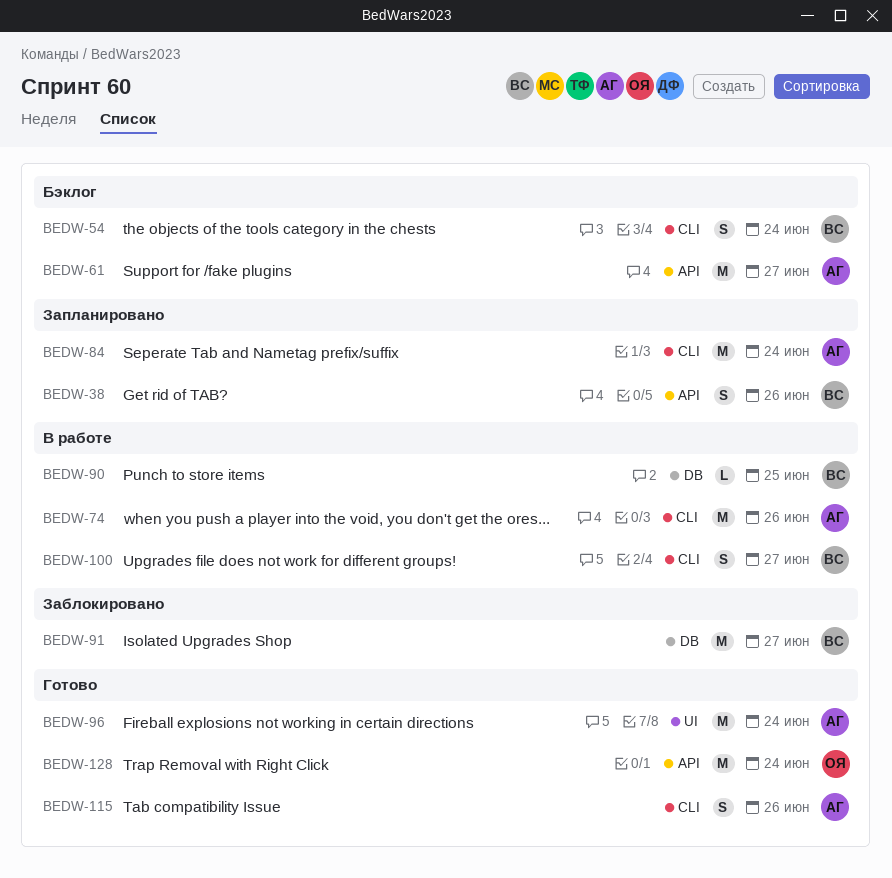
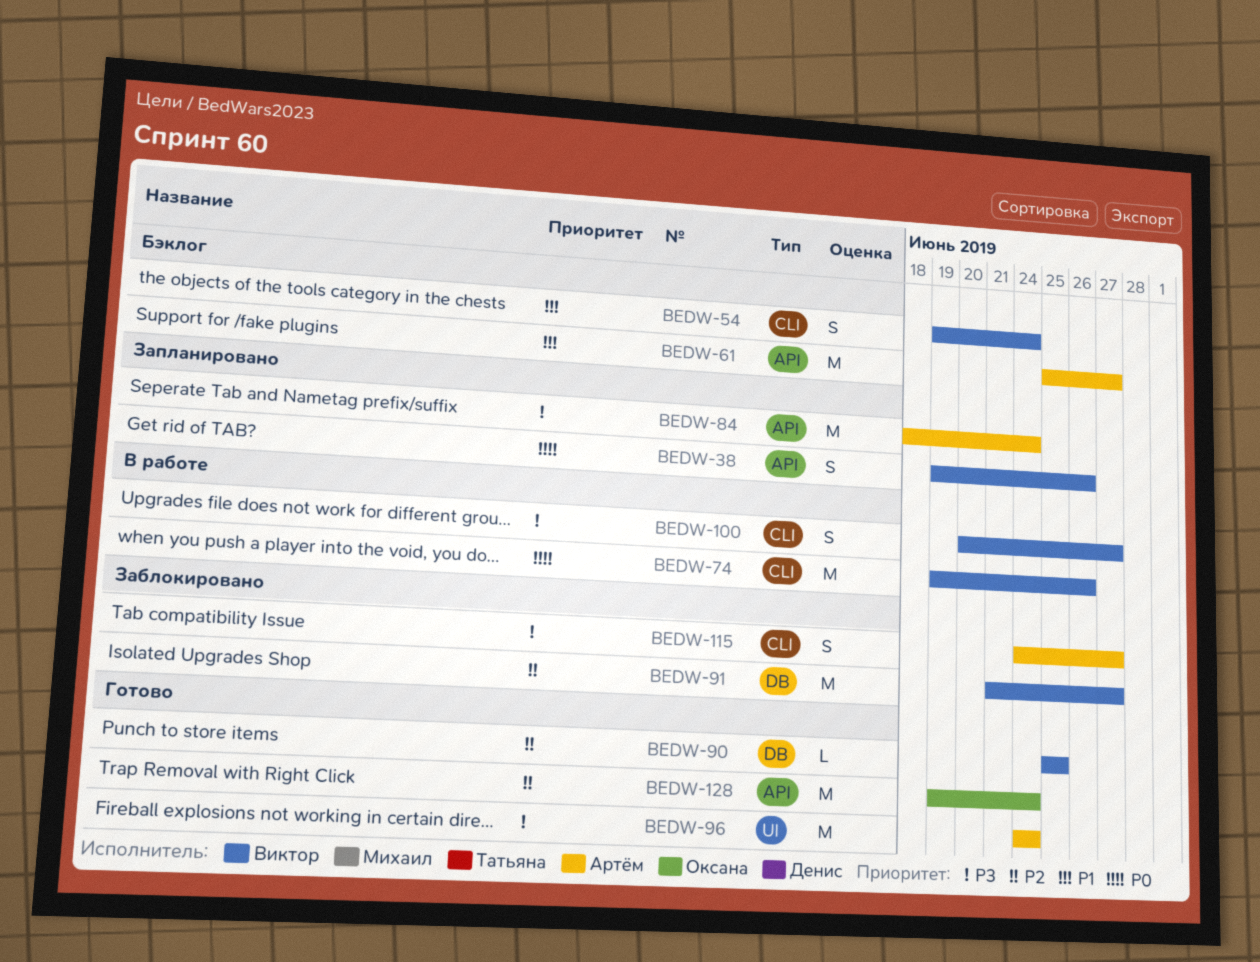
BEDW-74, owner: Артём -> Виктор
BEDW-84, label: CLI -> API
BEDW-90, status: В работе -> Готово
BEDW-115, status: Готово -> Заблокировано
BEDW-115, due: Jun 26 -> Jun 27

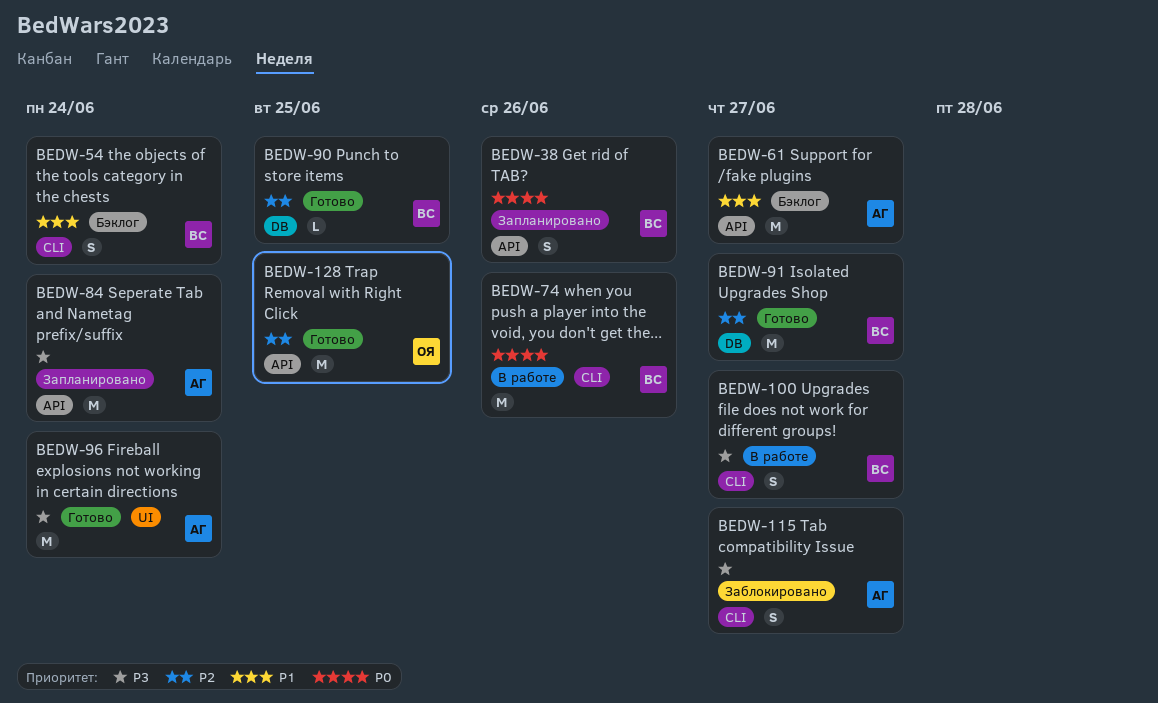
BEDW-91, status: Заблокировано -> Готово
BEDW-128, due: Jun 24 -> Jun 25

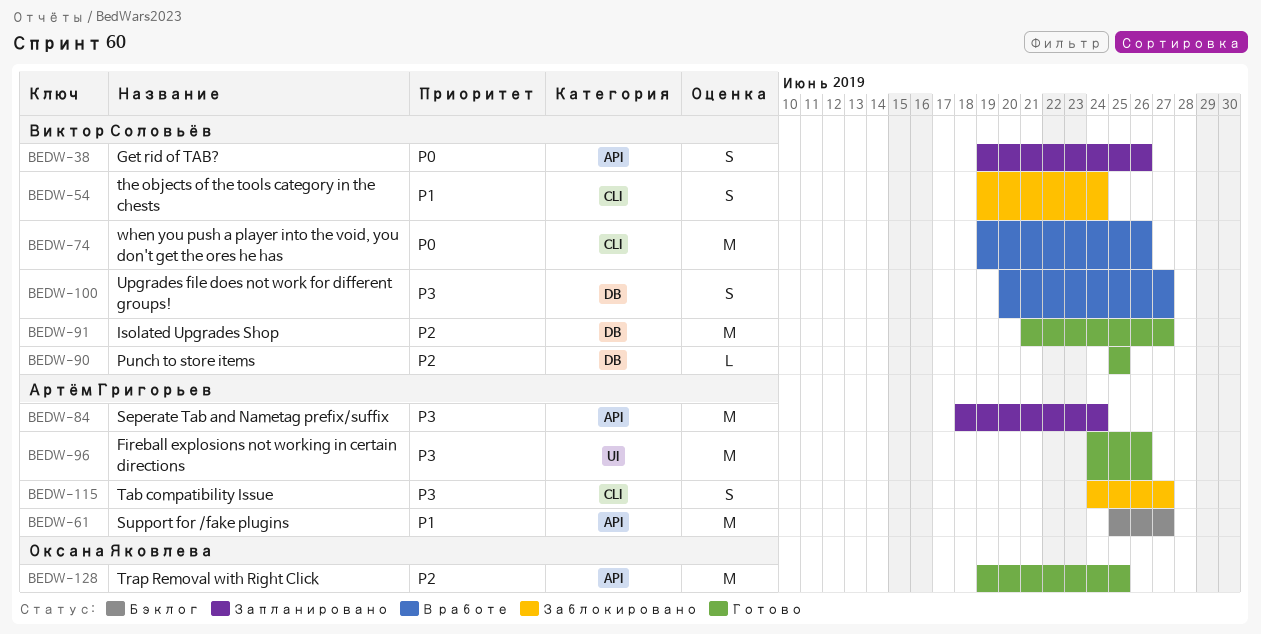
BEDW-54, status: Бэклог -> Заблокировано
BEDW-96, due: Jun 24 -> Jun 26
BEDW-100, label: CLI -> DB

